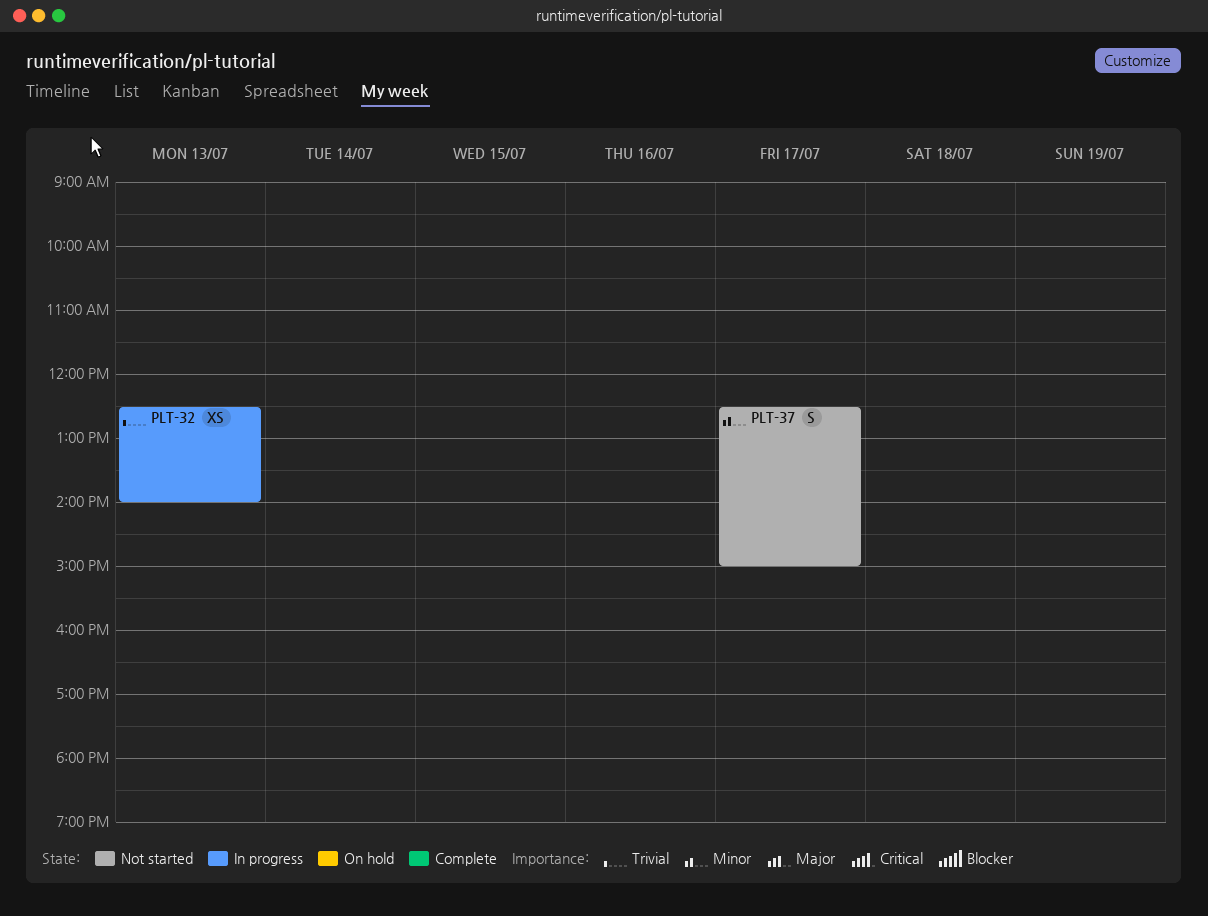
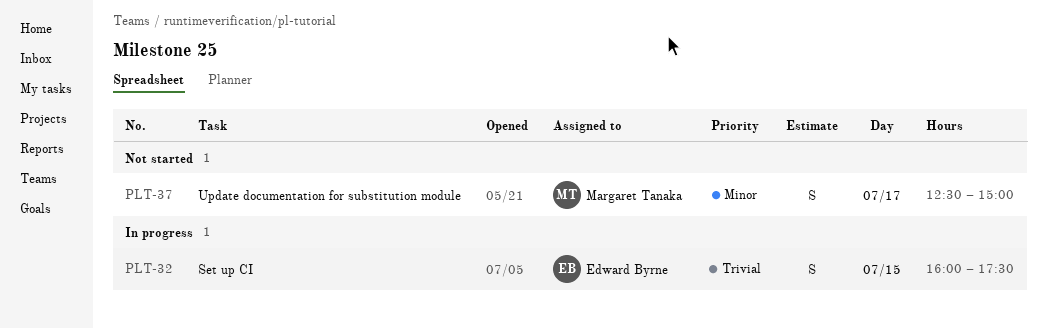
PLT-32, estimate: XS -> S
PLT-32, day: Jul 13 -> Jul 15
PLT-32, begins: 12:30 -> 16:00
PLT-32, ends: 14:00 -> 17:30

